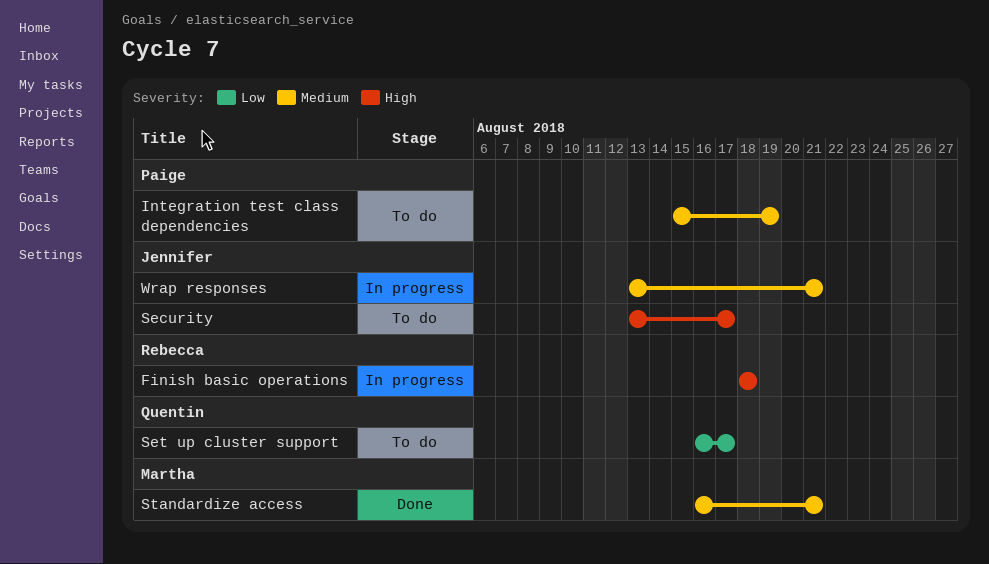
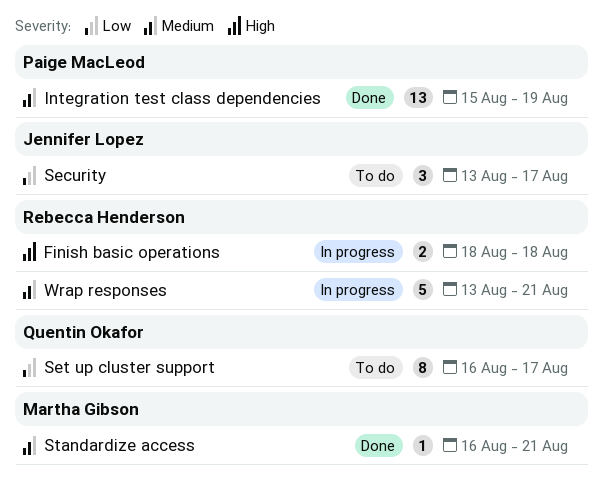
Integration test class dependencies, status: To do -> Done
Security, priority: High -> Low
Wrap responses, owner: Jennifer Lopez -> Rebecca Henderson

